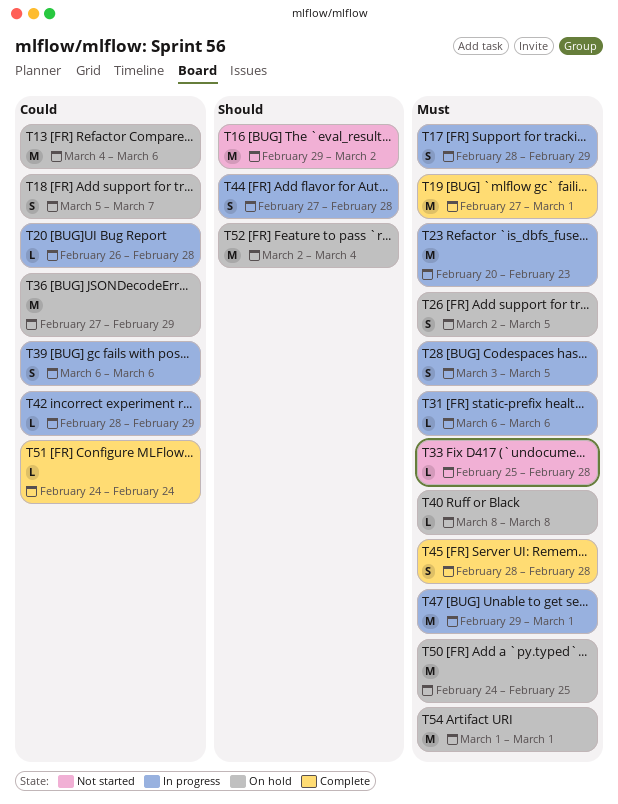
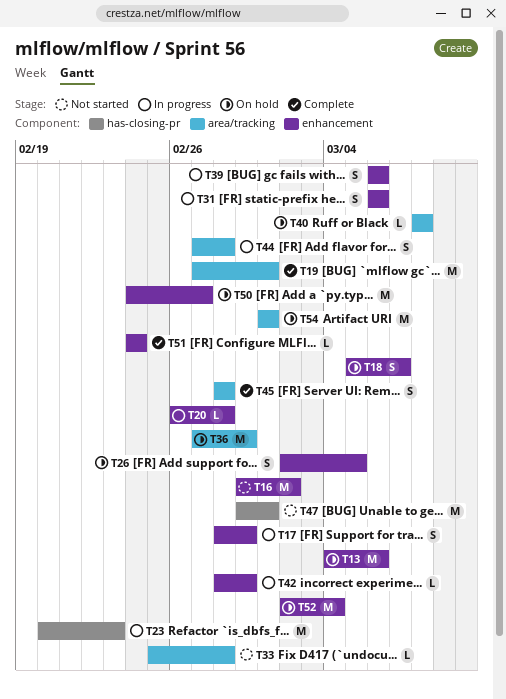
T28: present -> none
T31, estimate: L -> S
T47, status: In progress -> Not started
T50, due: Feb 25 -> Feb 27

